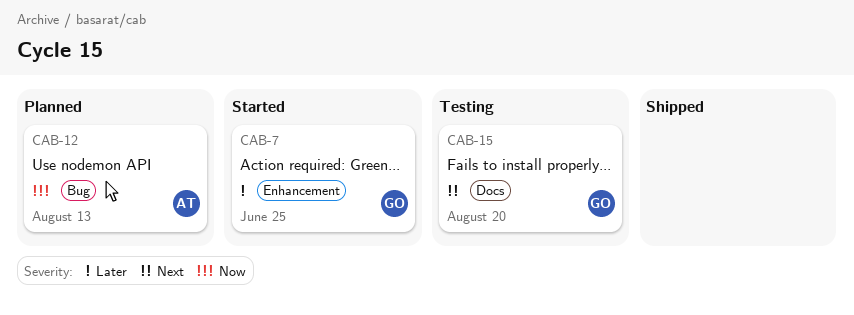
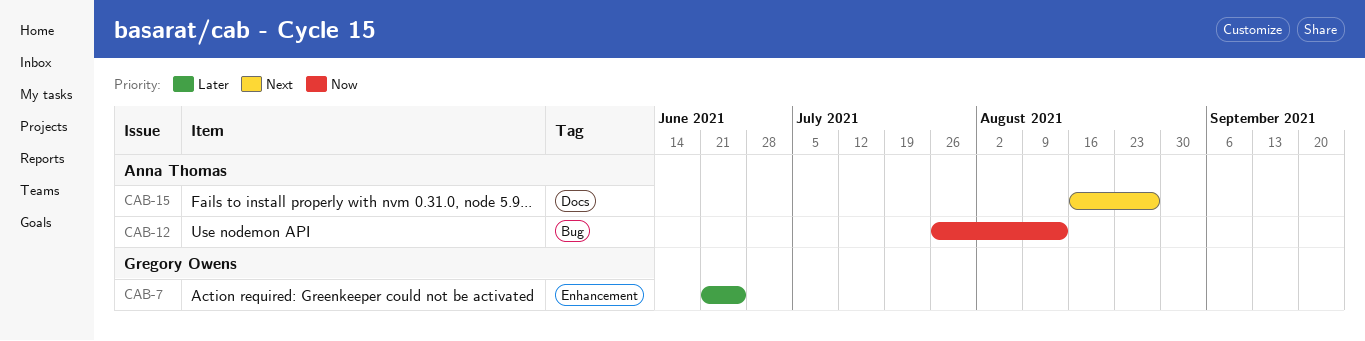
CAB-15, owner: Gregory Owens -> Anna Thomas
CAB-15, due: Aug 20 -> Aug 27

